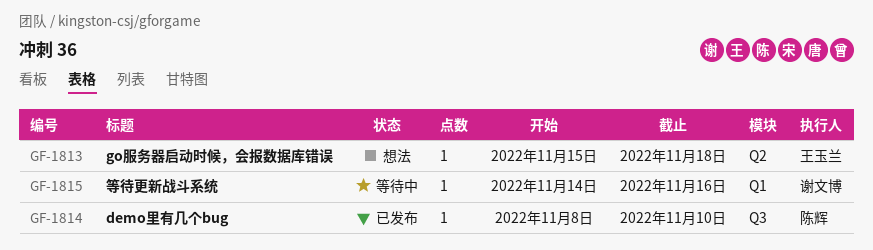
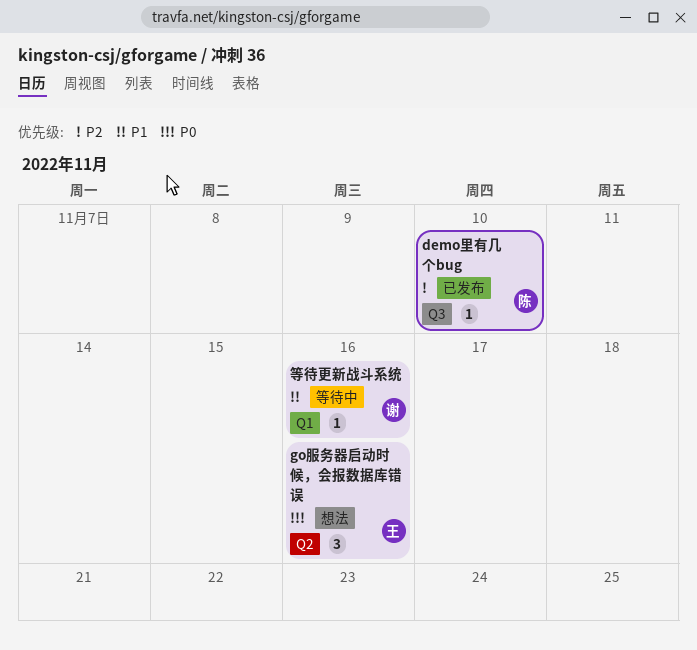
go服务器启动时候，会报数据库错误, estimate: 1 -> 3
go服务器启动时候，会报数据库错误, due: Nov 18 -> Nov 16

